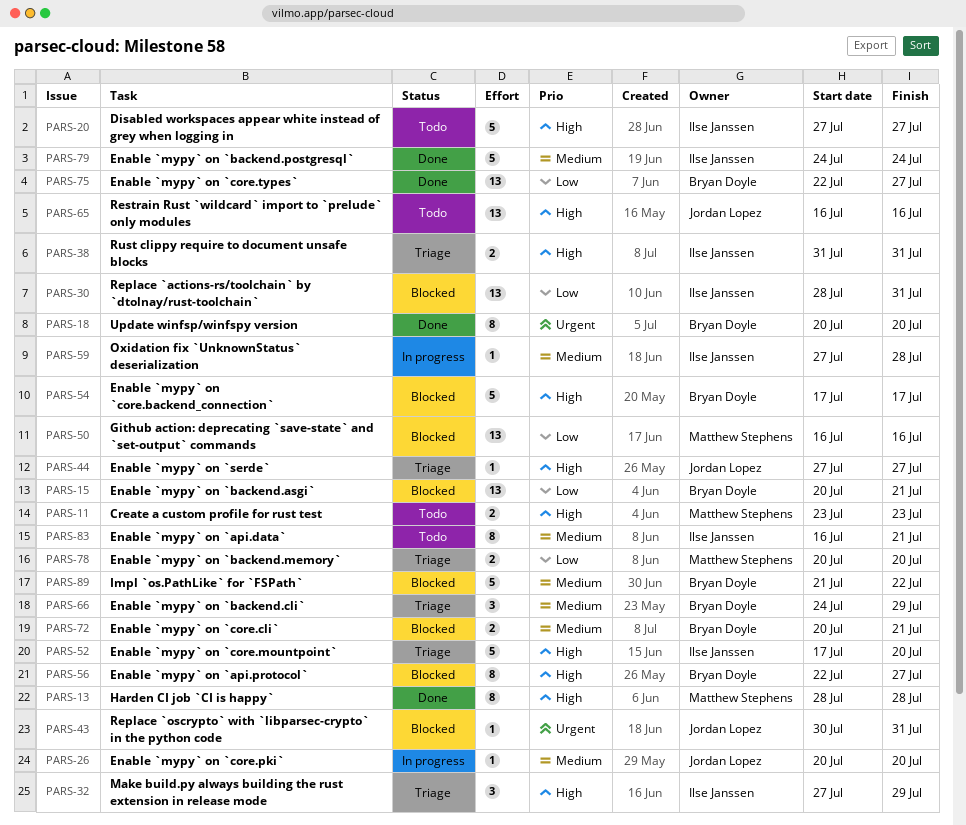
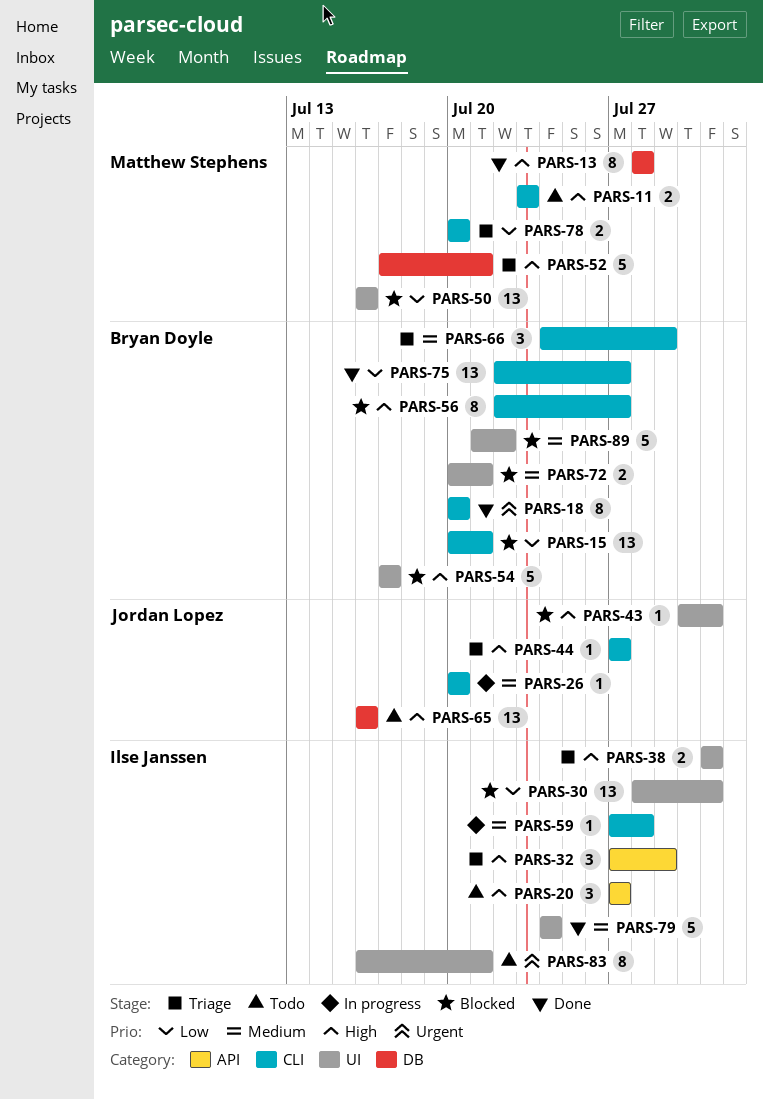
PARS-20, estimate: 5 -> 3
PARS-43, priority: Urgent -> High
PARS-52, owner: Ilse Janssen -> Matthew Stephens
PARS-52, due: Jul 20 -> Jul 21
PARS-83, priority: Medium -> Urgent

